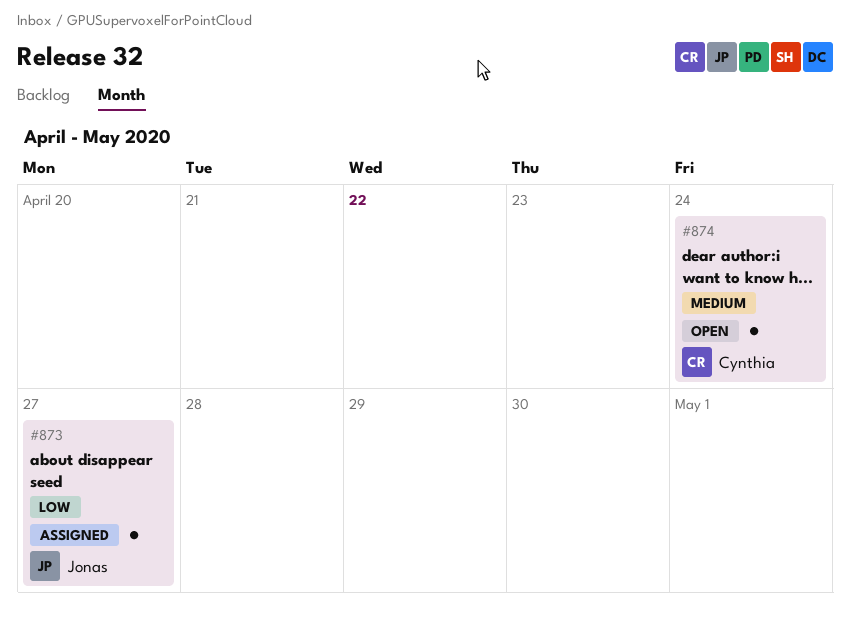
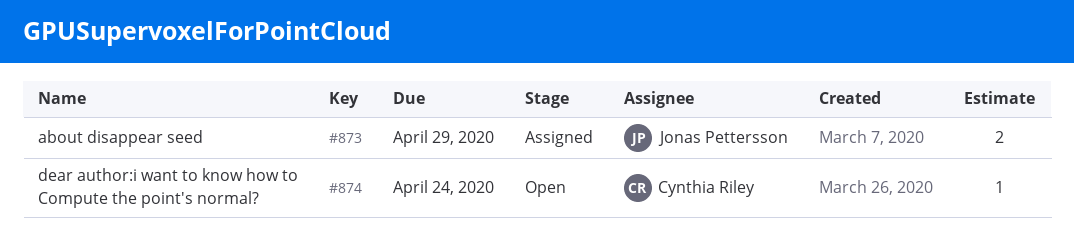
#873, estimate: 1 -> 2
#873, due: Apr 27 -> Apr 29

